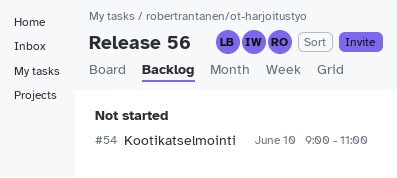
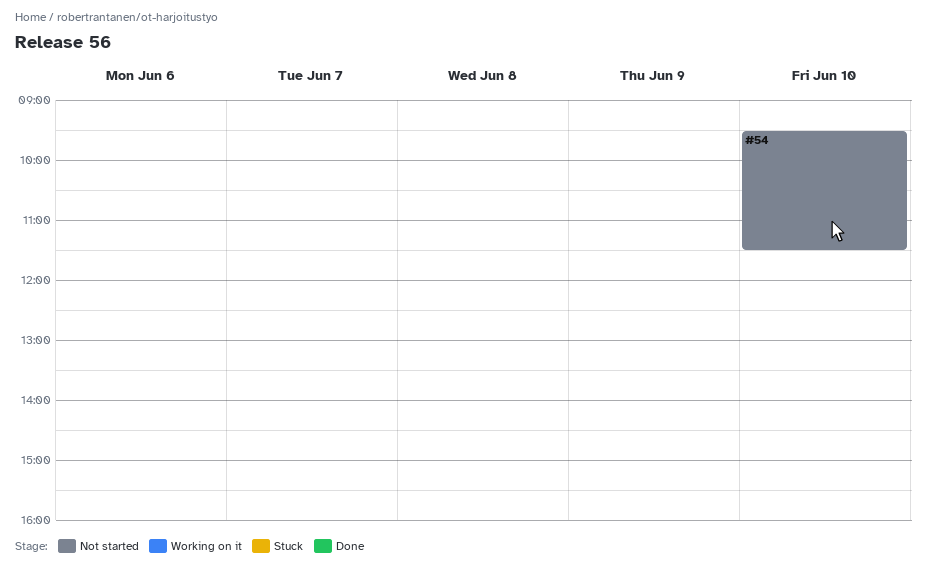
#54, begins: 09:00 -> 09:30
#54, ends: 11:00 -> 11:30

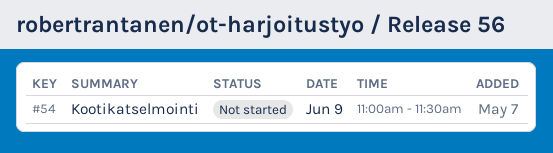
#54, day: Jun 10 -> Jun 9
#54, begins: 09:30 -> 11:00

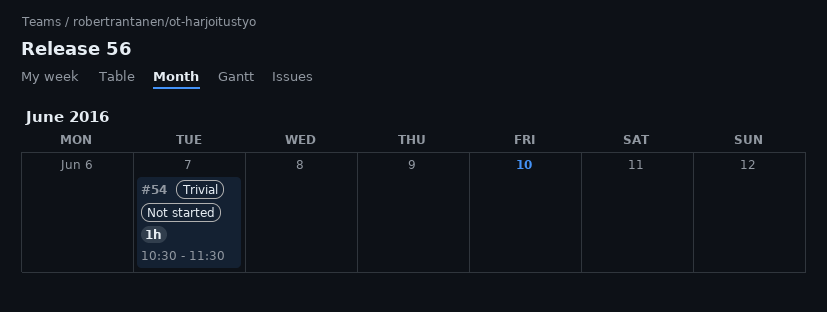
#54, day: Jun 9 -> Jun 7
#54, begins: 11:00 -> 10:30

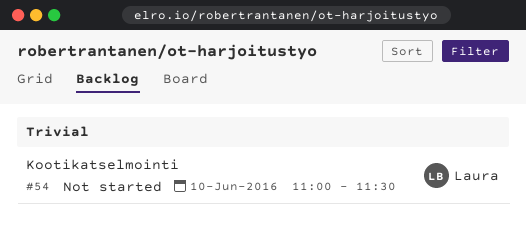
#54, day: Jun 7 -> Jun 10
#54, begins: 10:30 -> 11:00

